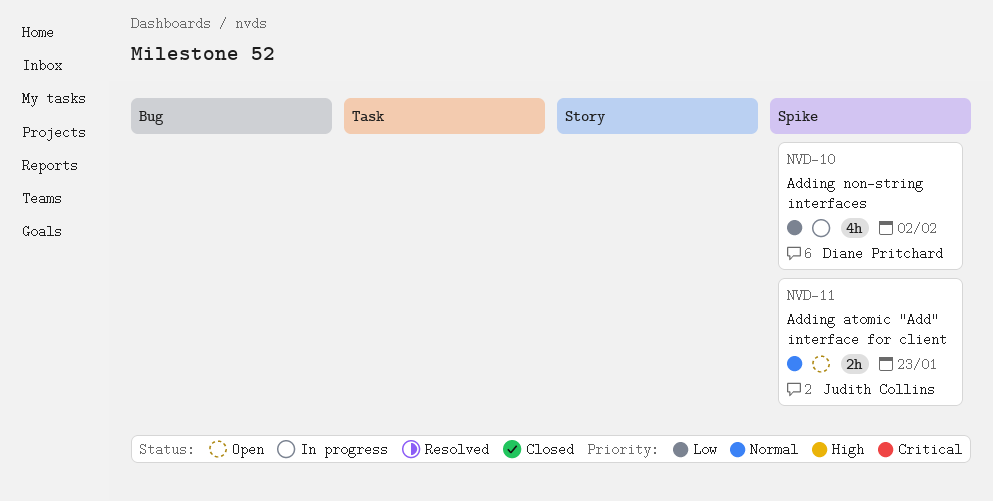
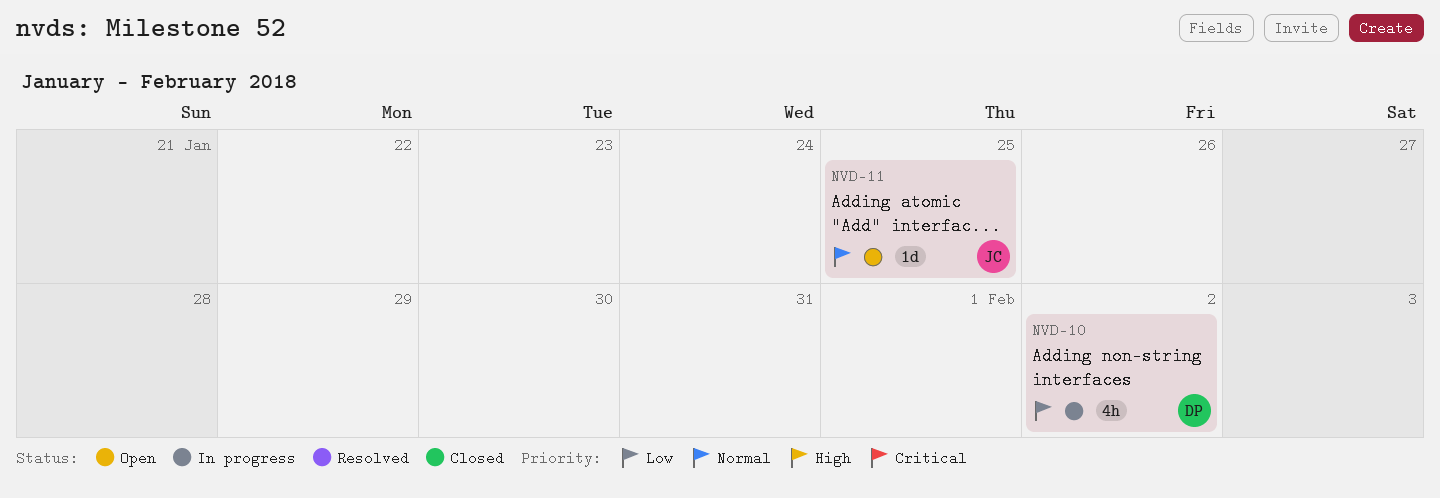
NVD-11, estimate: 2h -> 1d
NVD-11, due: Jan 23 -> Jan 25

